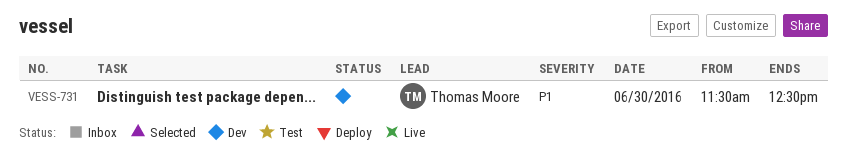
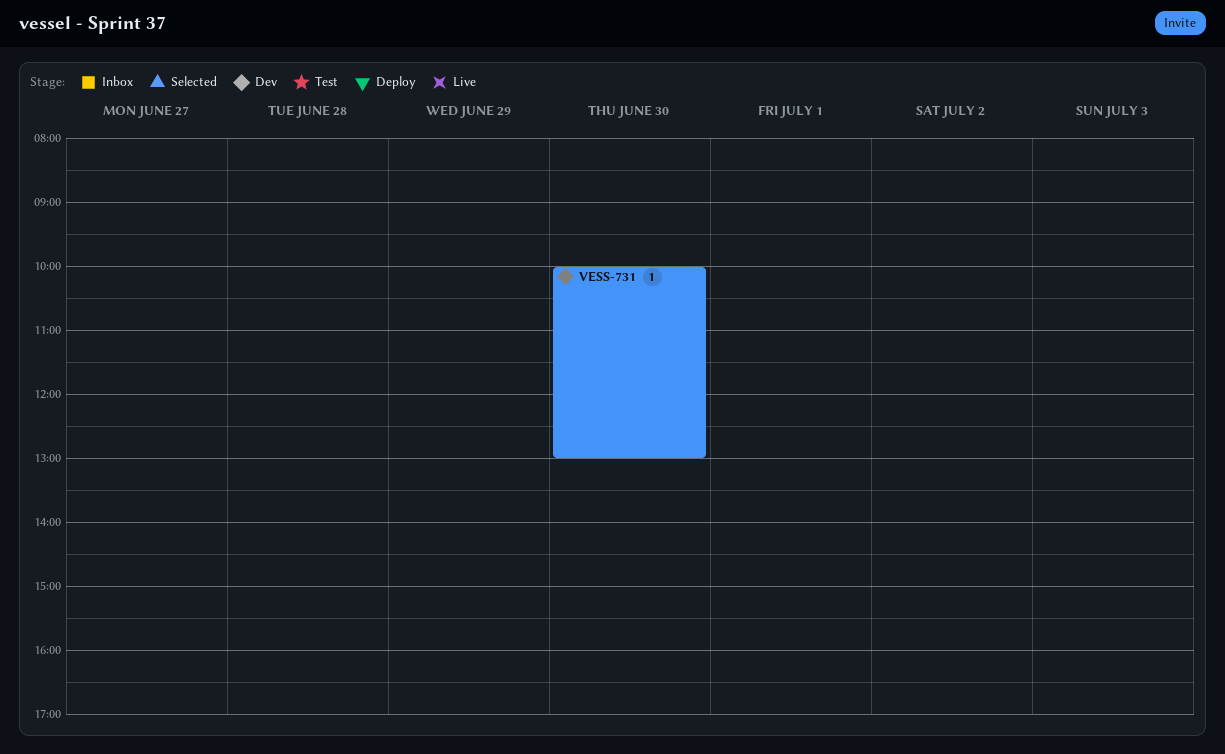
VESS-731, begins: 11:30 -> 10:00
VESS-731, ends: 12:30 -> 13:00

